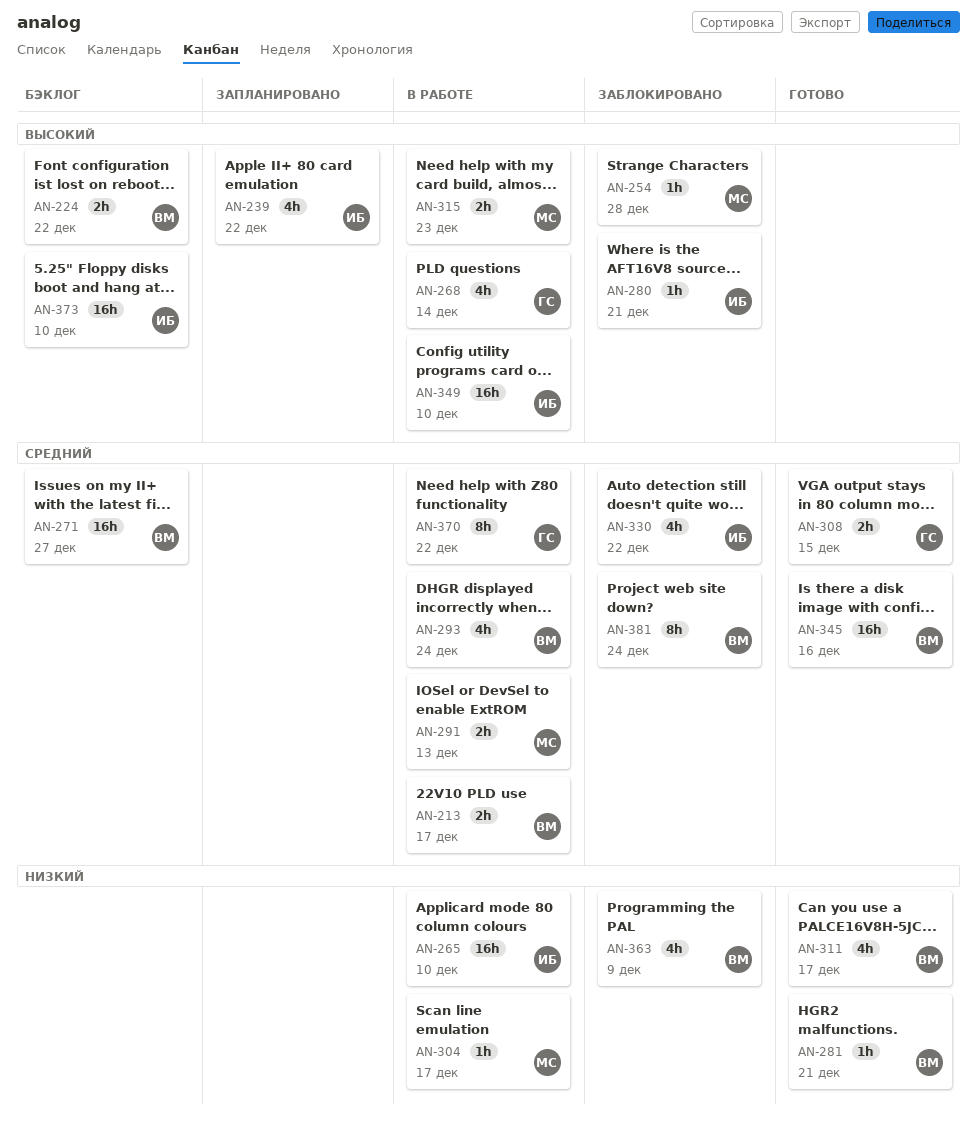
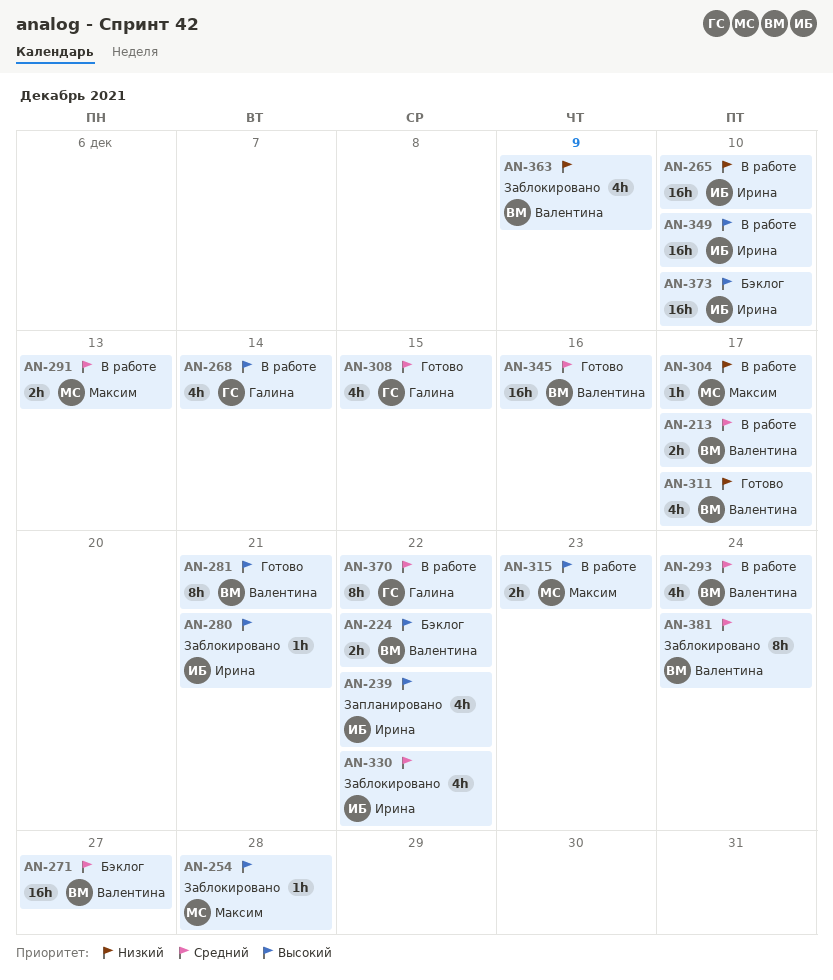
AN-281, priority: Низкий -> Высокий
AN-281, estimate: 1h -> 8h
AN-308, estimate: 2h -> 4h

